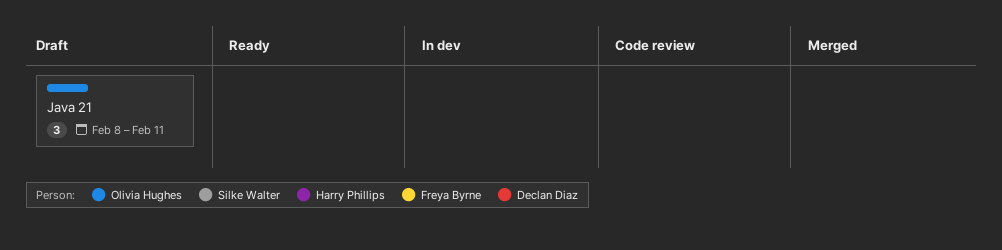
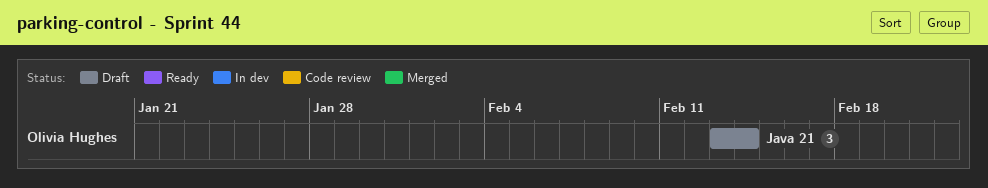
Java 21, start: Feb 8 -> Feb 13
Java 21, due: Feb 11 -> Feb 14

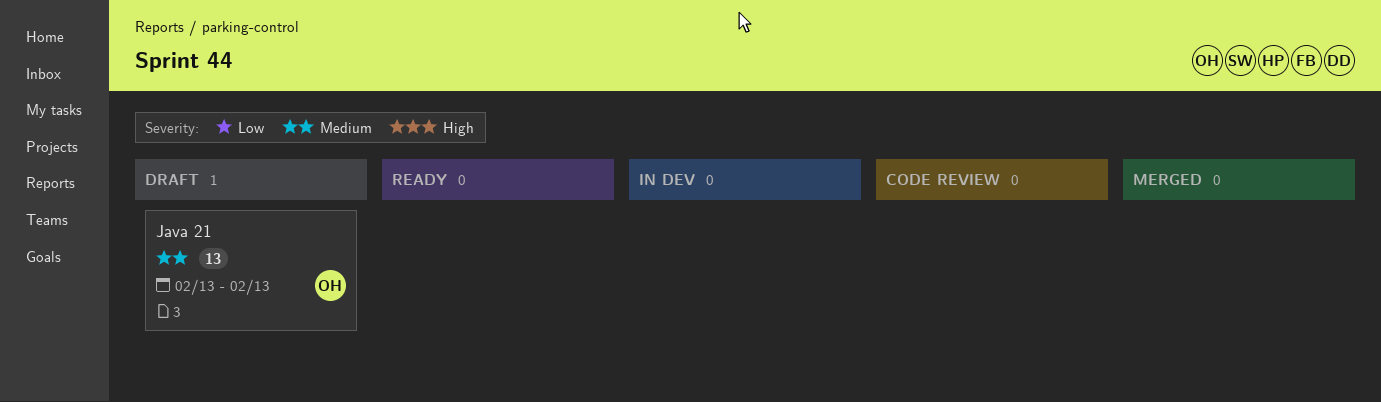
Java 21, estimate: 3 -> 13
Java 21, due: Feb 14 -> Feb 13

